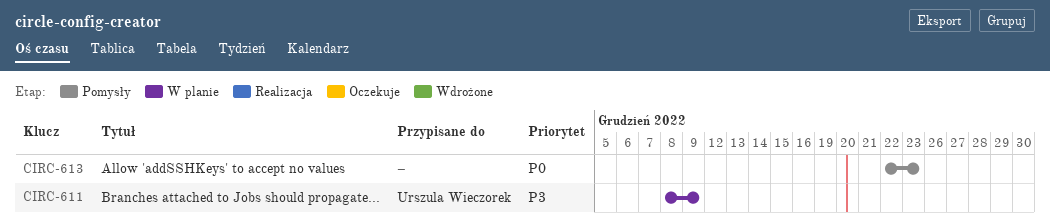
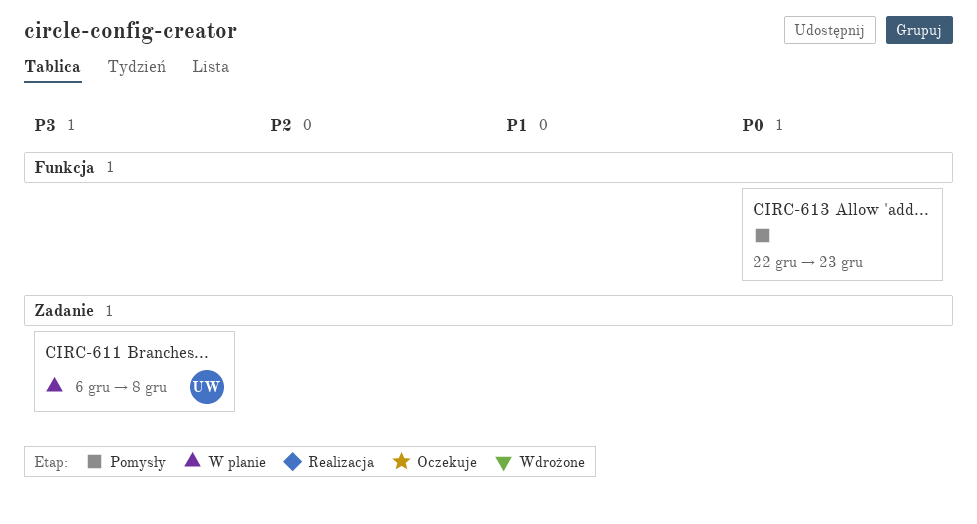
CIRC-611, start: Dec 8 -> Dec 6
CIRC-611, due: Dec 9 -> Dec 8

